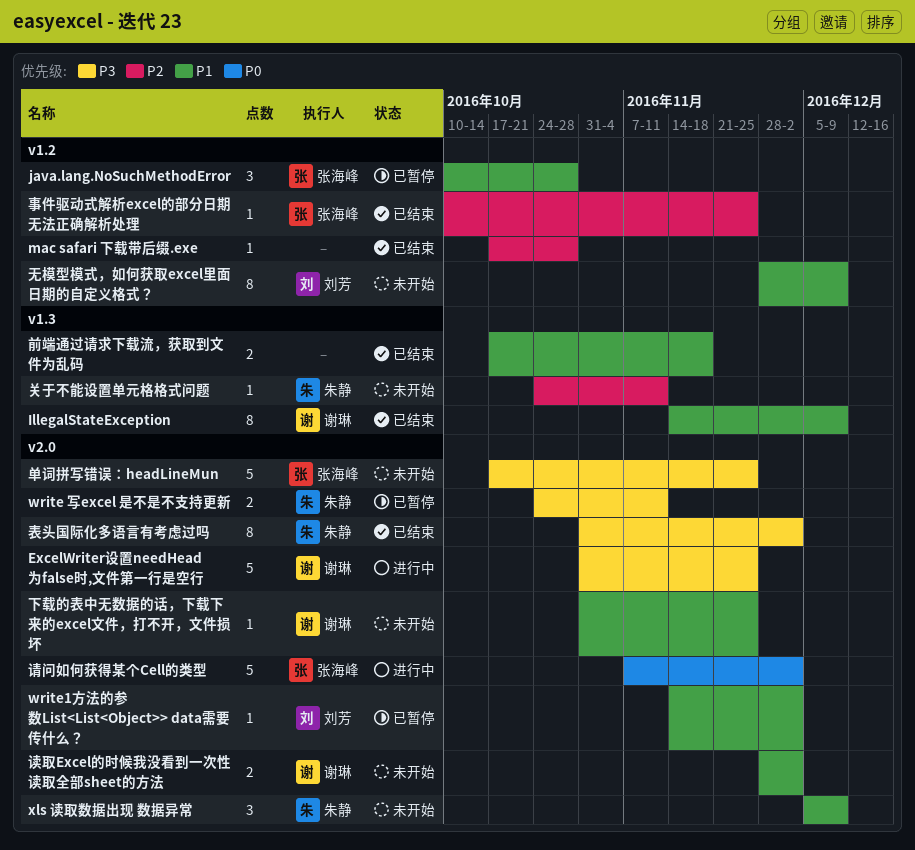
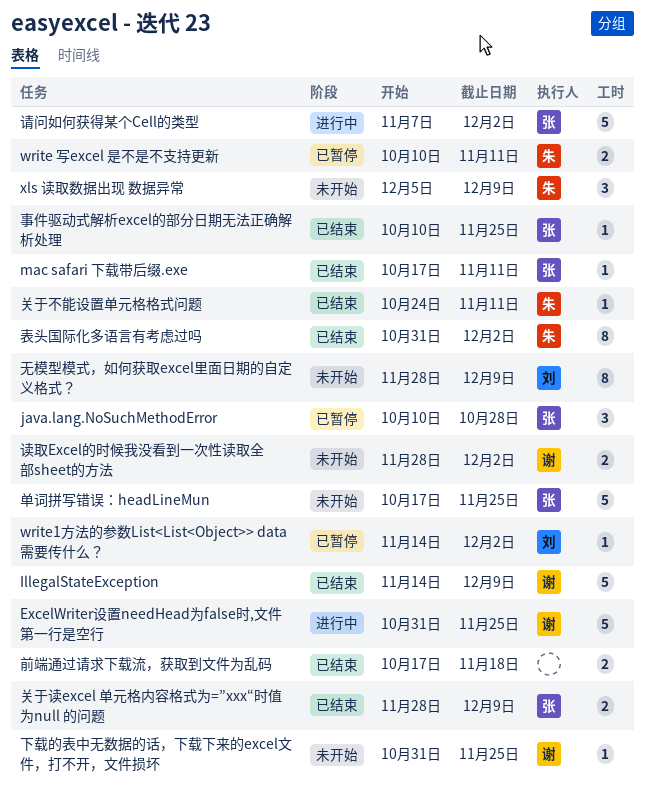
IllegalStateException, estimate: 8 -> 5
mac safari 下载带后缀.exe, owner: none -> 张海峰
mac safari 下载带后缀.exe, due: Oct 28 -> Nov 11
write 写excel 是不是不支持更新, start: Oct 24 -> Oct 10
关于不能设置单元格格式问题, status: 未开始 -> 已结束
关于读excel 单元格内容格式为=”xxx“时值为null 的问题: none -> present

